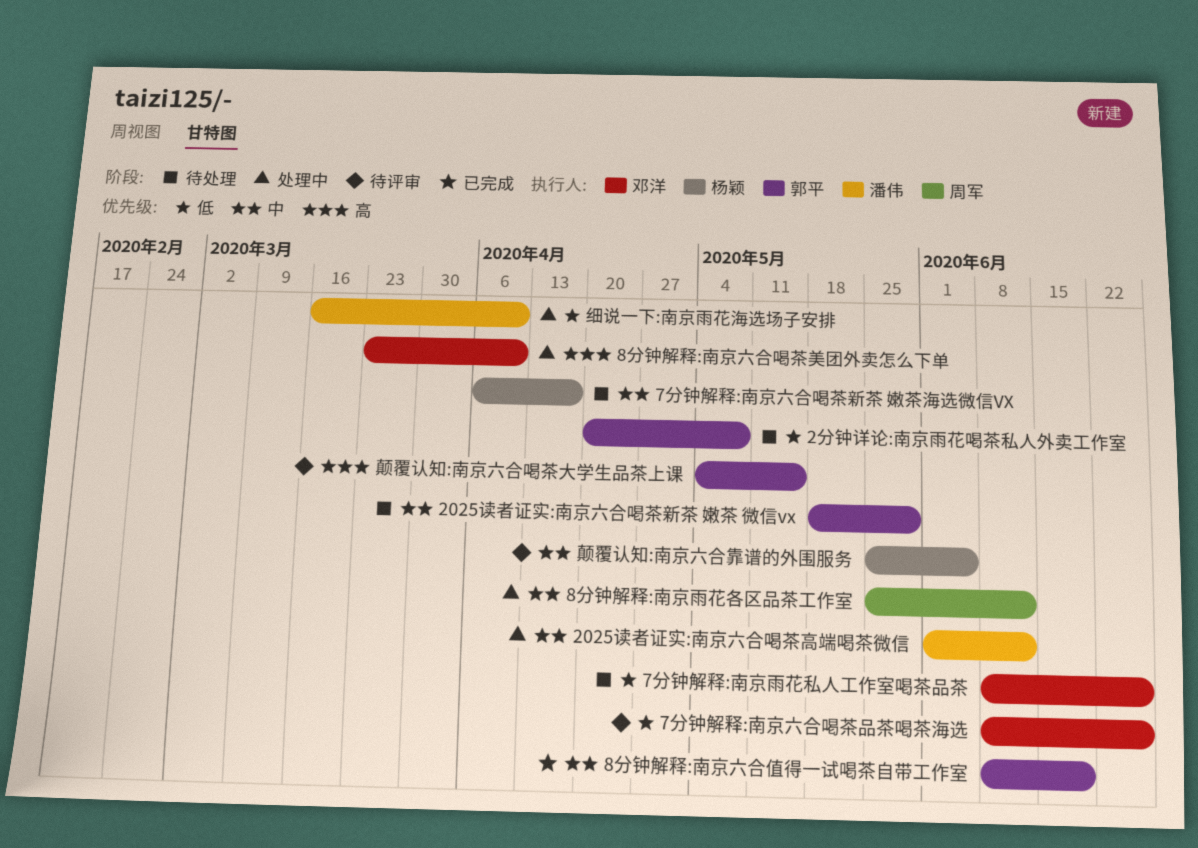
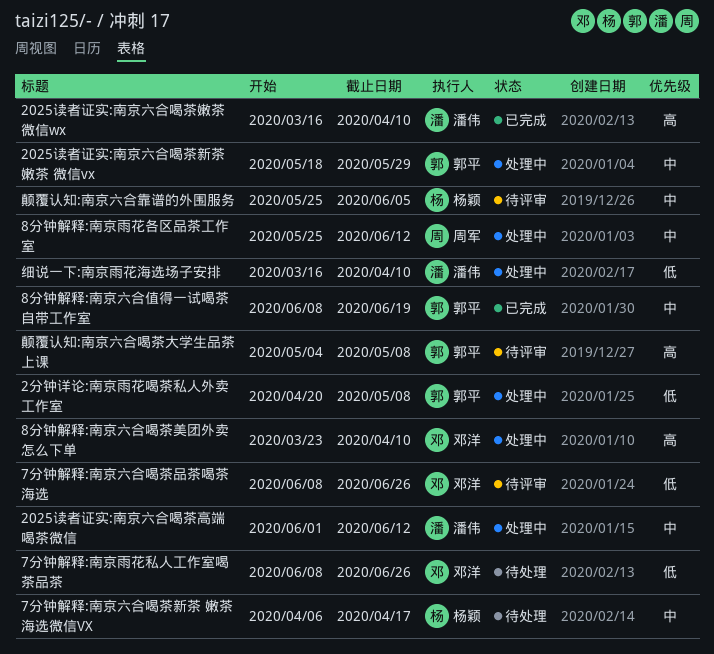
2025读者证实:南京六合喝茶嫩茶微信wx: none -> present
2025读者证实:南京六合喝茶新茶 嫩茶 微信vx, status: 待处理 -> 处理中
2分钟详论:南京雨花喝茶私人外卖工作室, status: 待处理 -> 处理中
颠覆认知:南京六合喝茶大学生品茶上课, due: May 15 -> May 8

